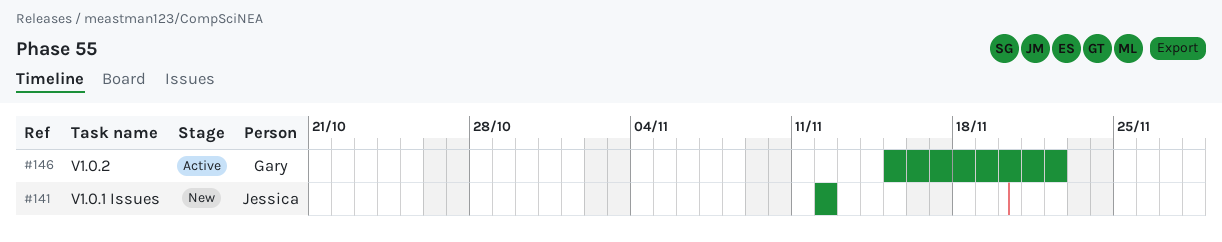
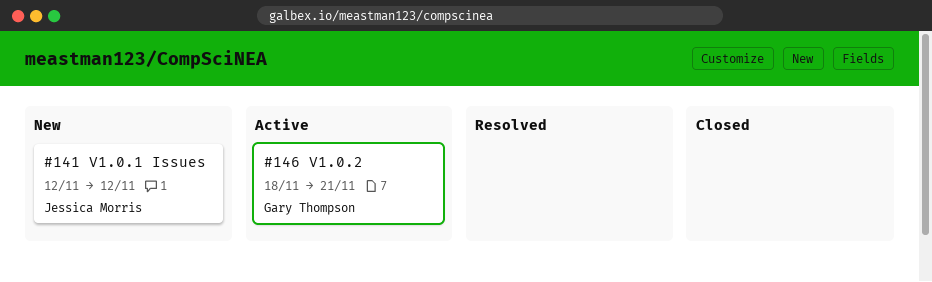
#146, start: Nov 15 -> Nov 18
#146, due: Nov 22 -> Nov 21

